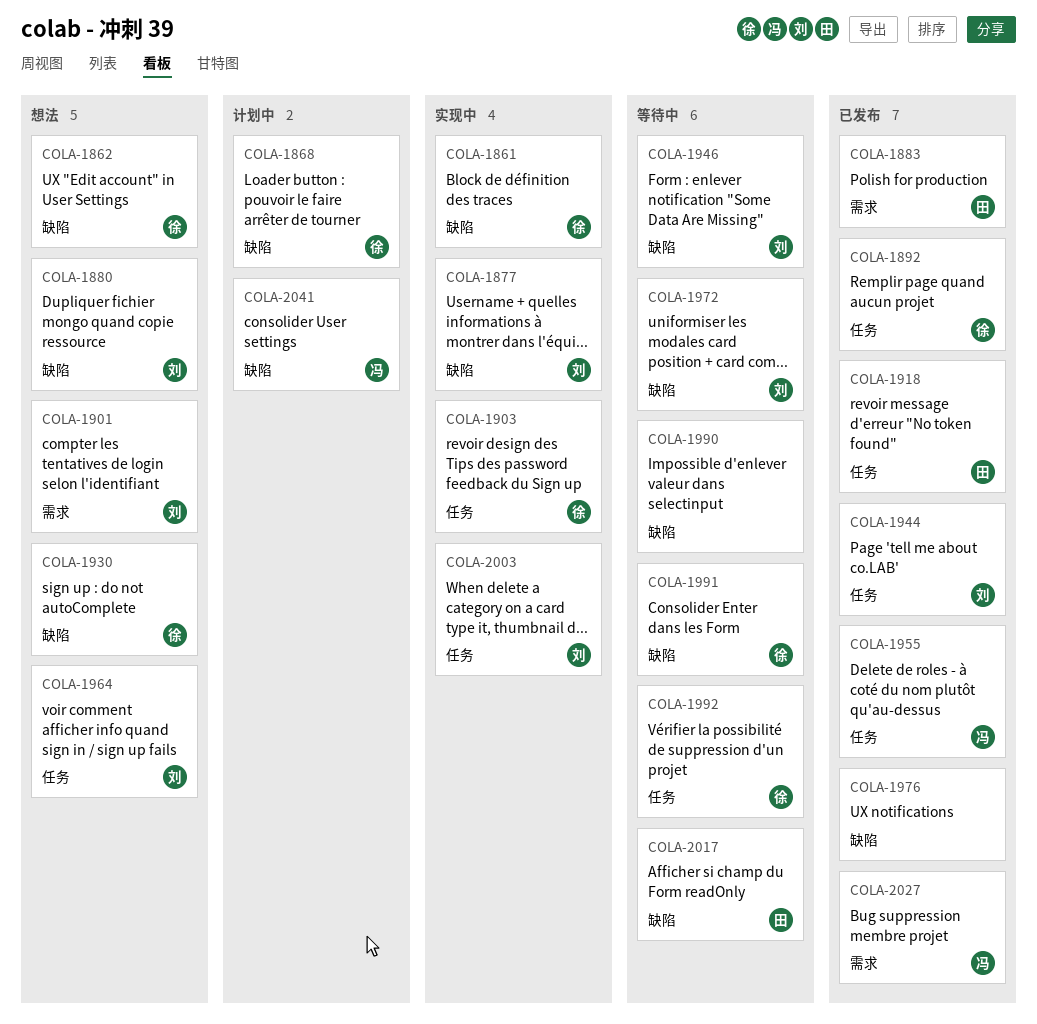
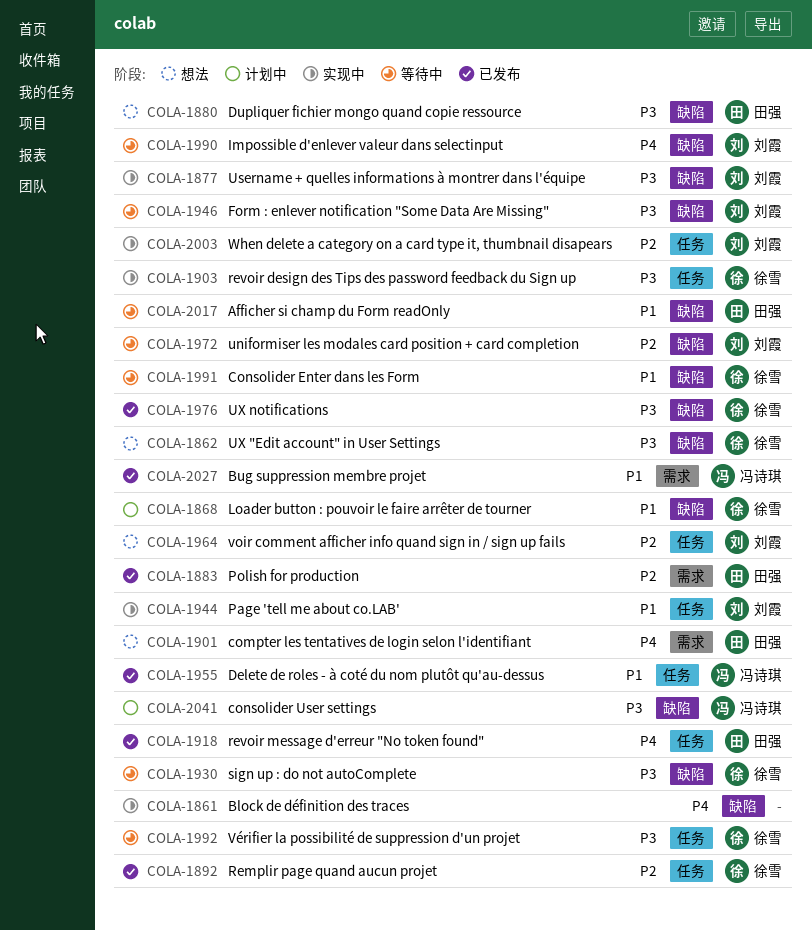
COLA-1861, owner: 徐雪 -> none
COLA-1880, owner: 刘霞 -> 田强
COLA-1901, owner: 刘霞 -> 田强
COLA-1930, status: 想法 -> 等待中
COLA-1944, status: 已发布 -> 实现中
COLA-1976, owner: none -> 徐雪
COLA-1990, owner: none -> 刘霞

